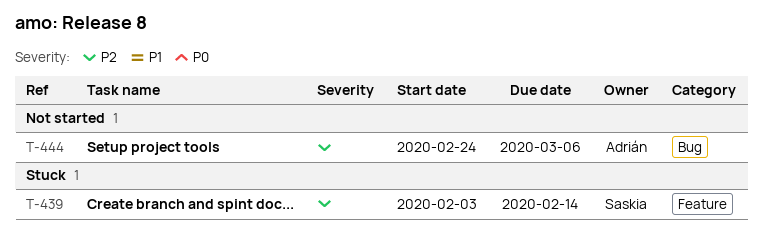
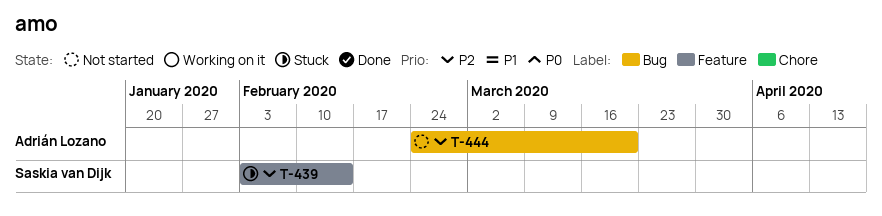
T-444, due: Mar 6 -> Mar 20

